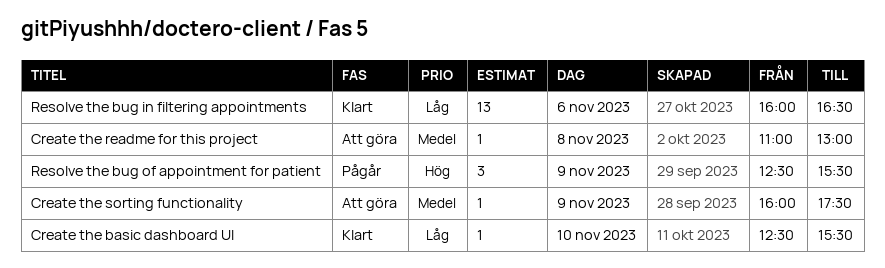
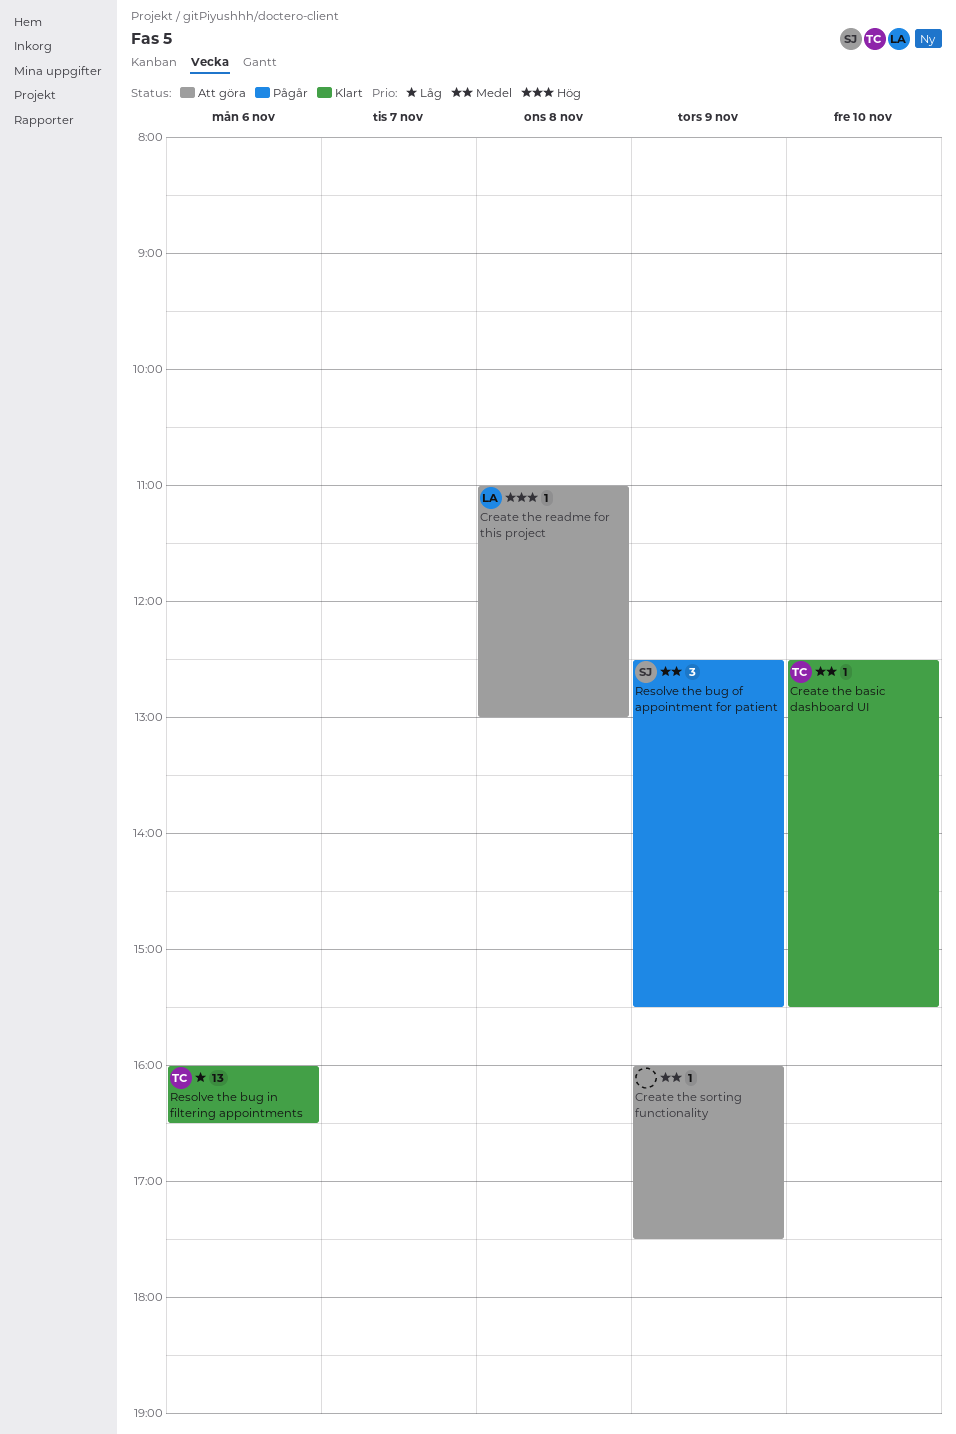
Create the basic dashboard UI, priority: Låg -> Medel
Create the readme for this project, priority: Medel -> Hög
Resolve the bug of appointment for patient, priority: Hög -> Medel

